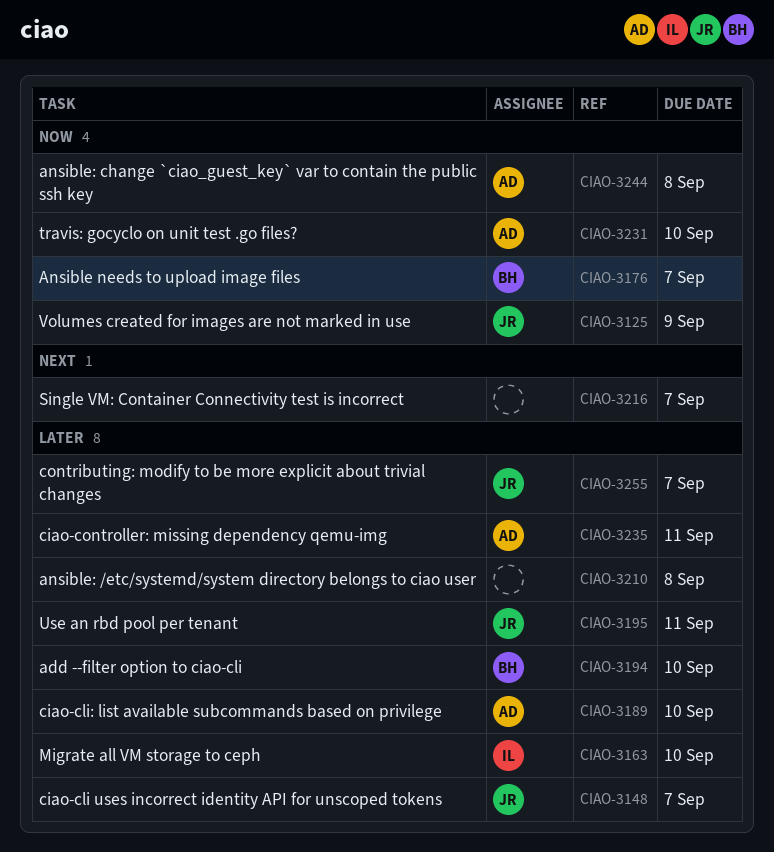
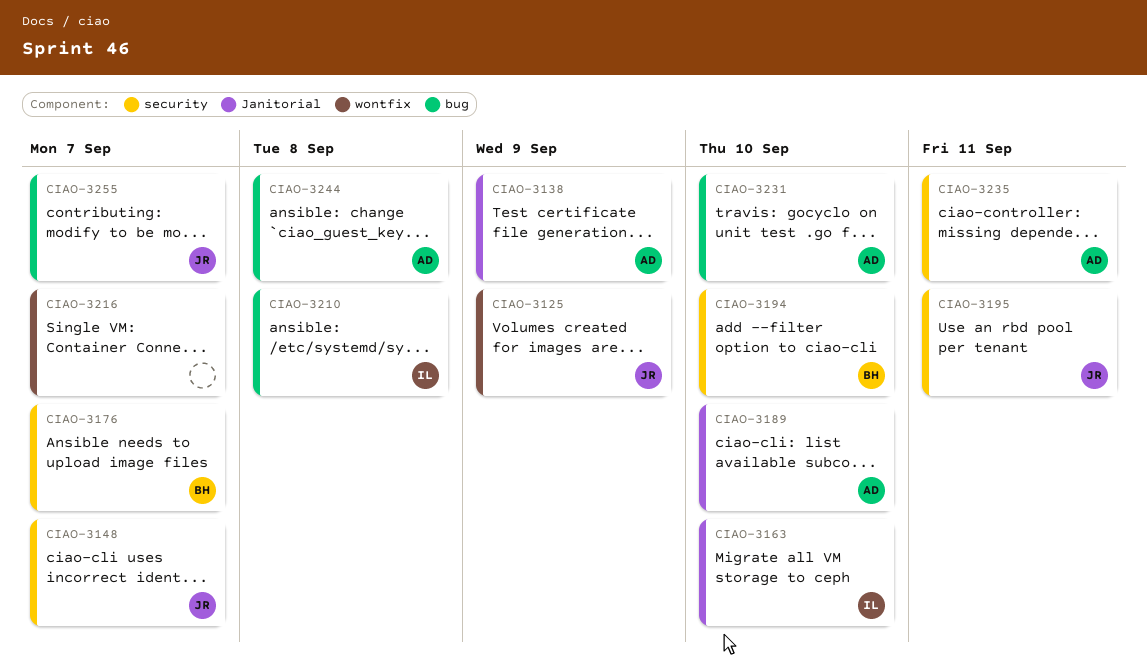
CIAO-3138: none -> present
CIAO-3210, owner: none -> IL

